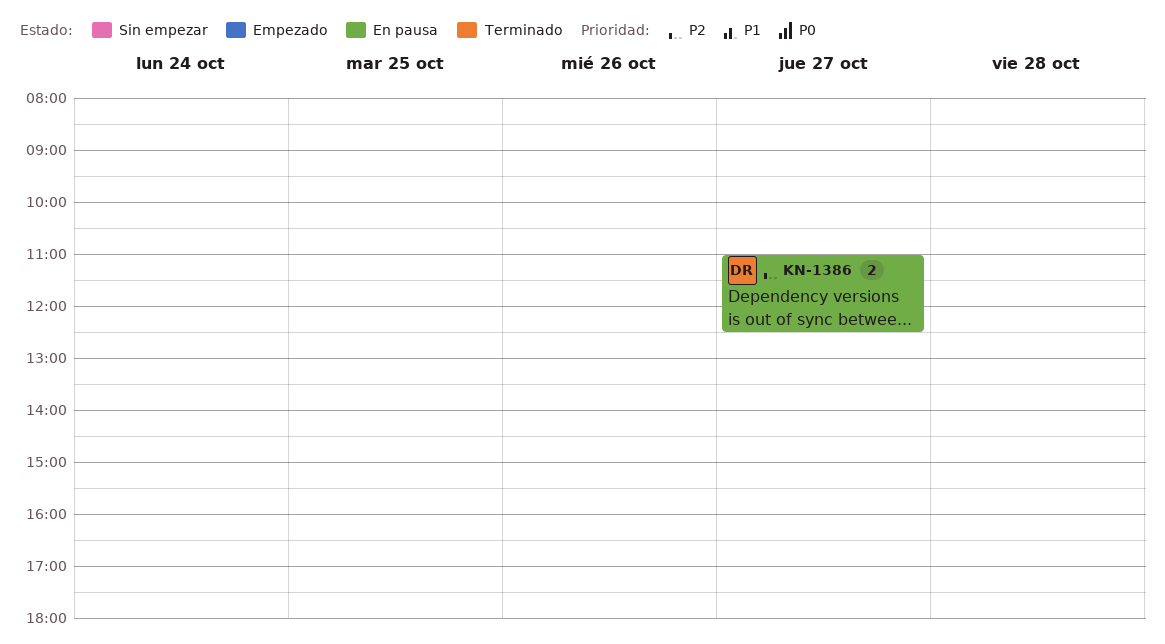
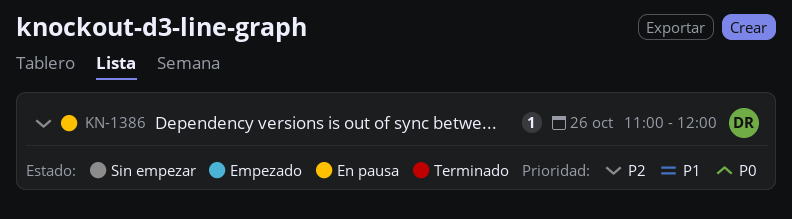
KN-1386, estimate: 2 -> 1
KN-1386, day: Oct 27 -> Oct 26
KN-1386, ends: 12:30 -> 12:00

